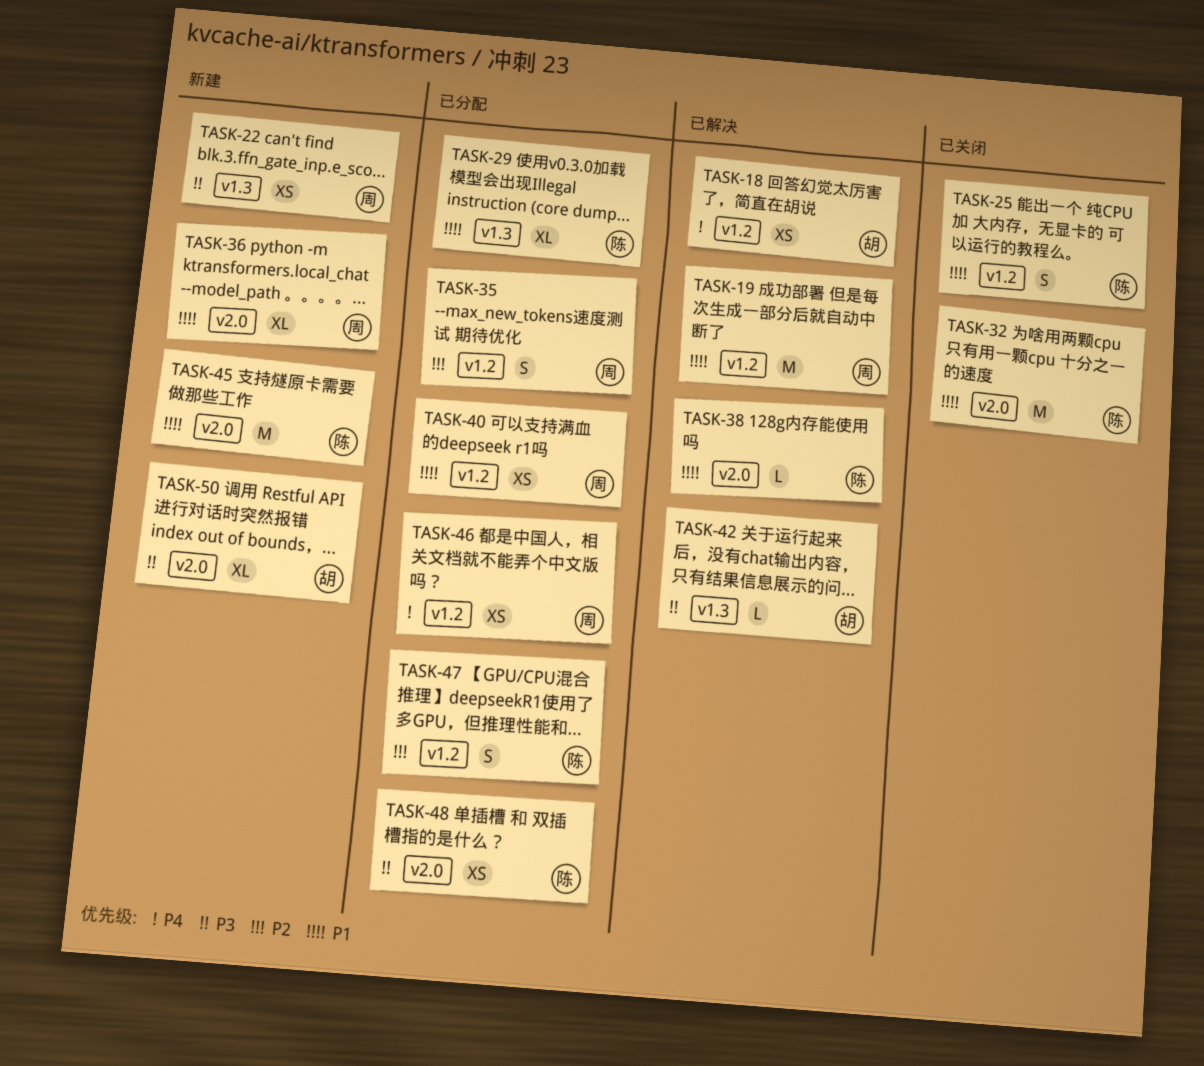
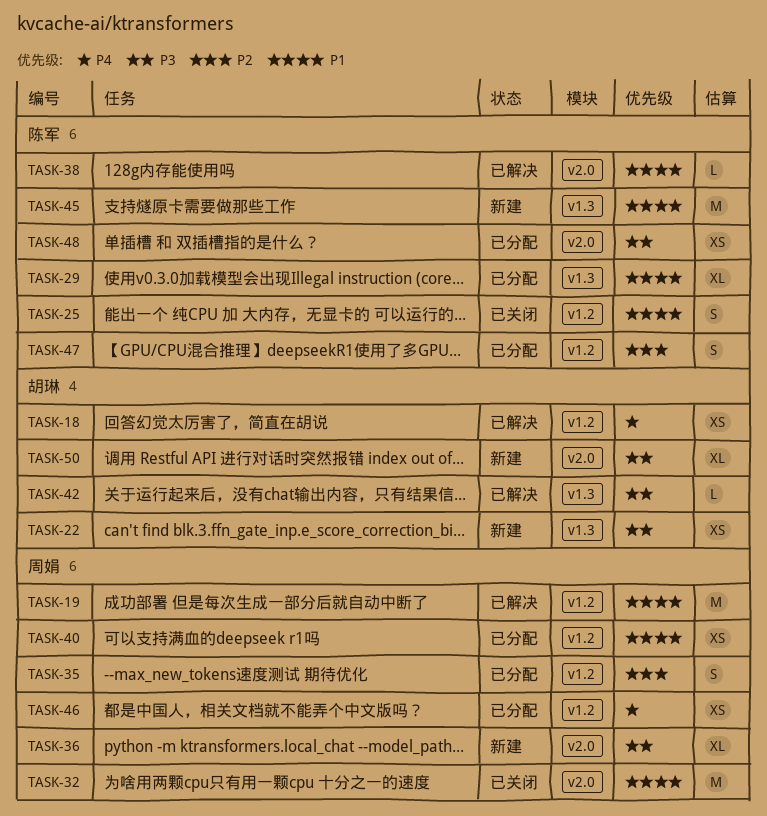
TASK-22, owner: 周娟 -> 胡琳
TASK-32, owner: 陈军 -> 周娟
TASK-36, priority: P1 -> P3
TASK-45, label: v2.0 -> v1.3

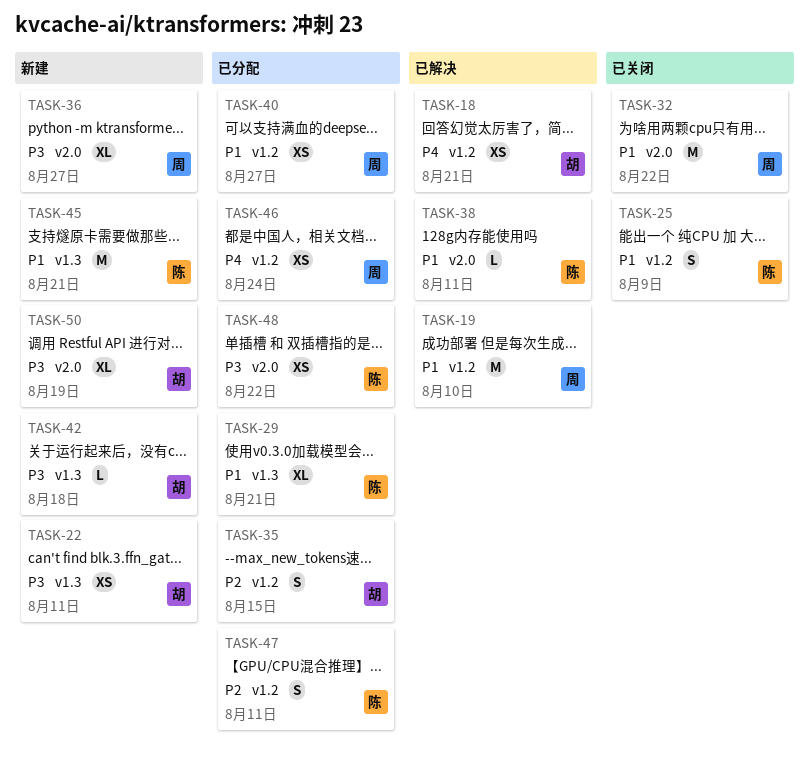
TASK-35, owner: 周娟 -> 胡琳
TASK-42, status: 已解决 -> 新建

